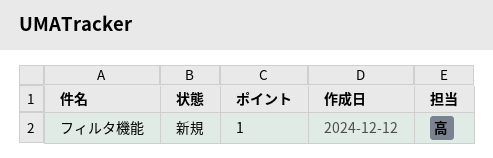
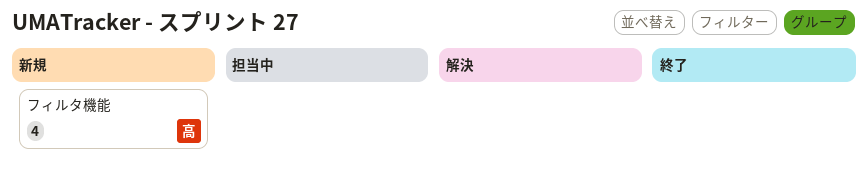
フィルタ機能, estimate: 1 -> 4

